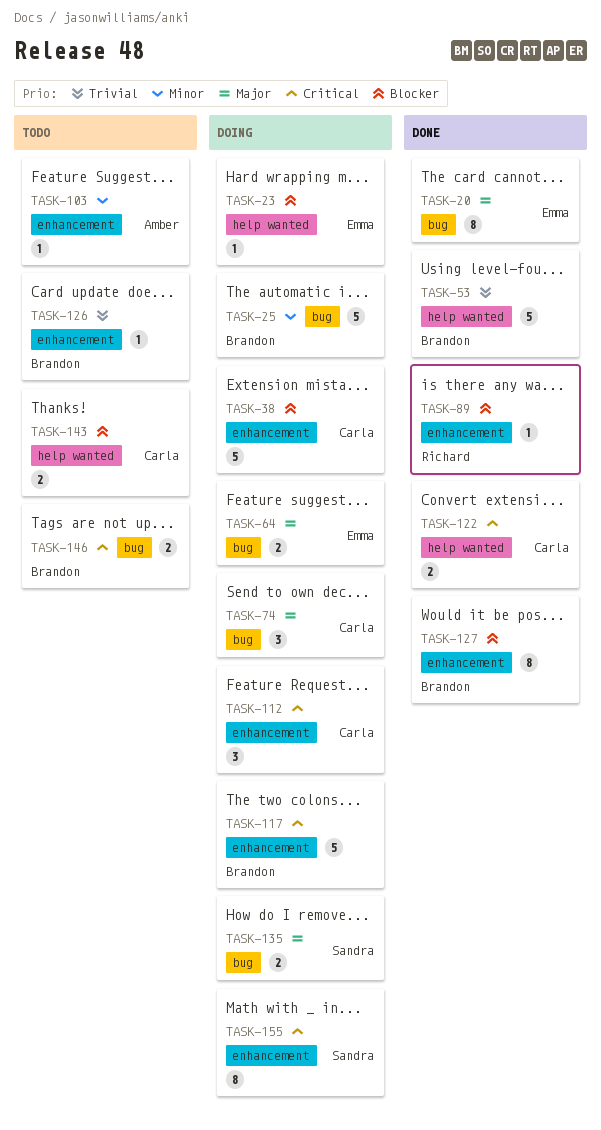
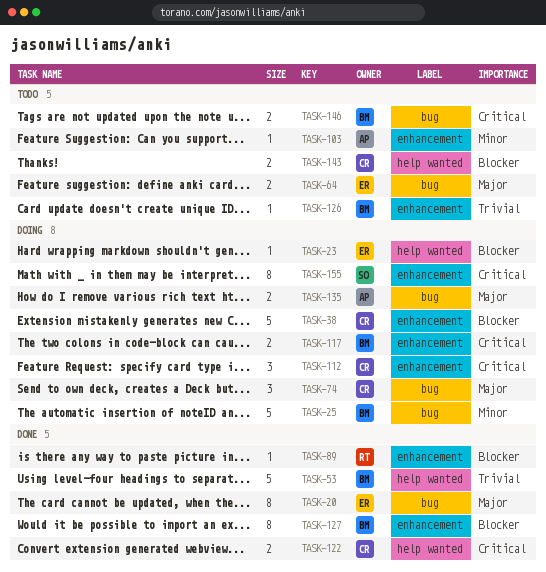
TASK-64, status: Doing -> Todo
TASK-117, estimate: 5 -> 2
TASK-135, owner: Sandra -> Amber

